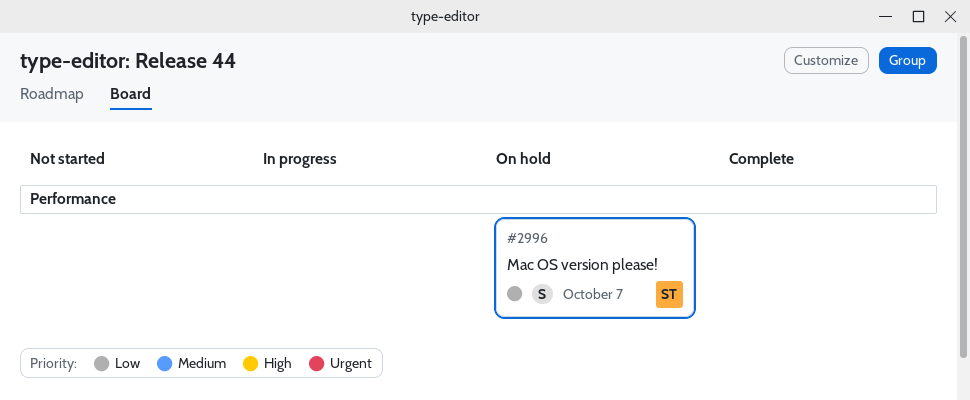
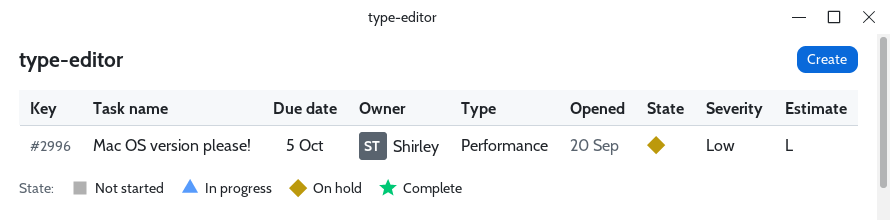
#2996, estimate: S -> L
#2996, due: Oct 7 -> Oct 5

